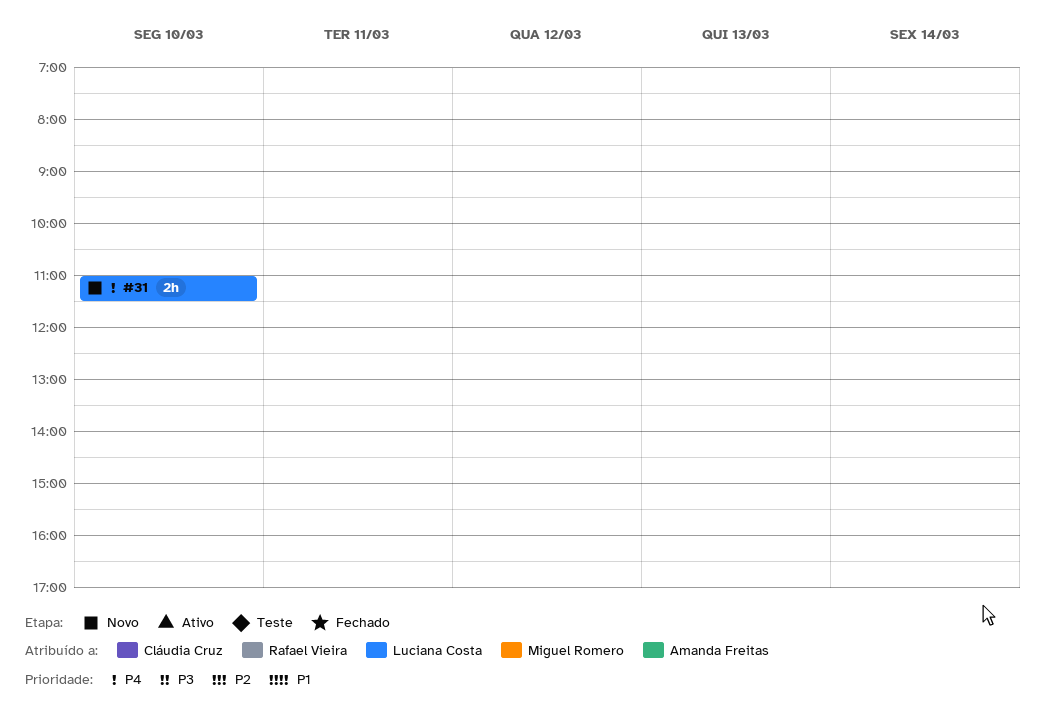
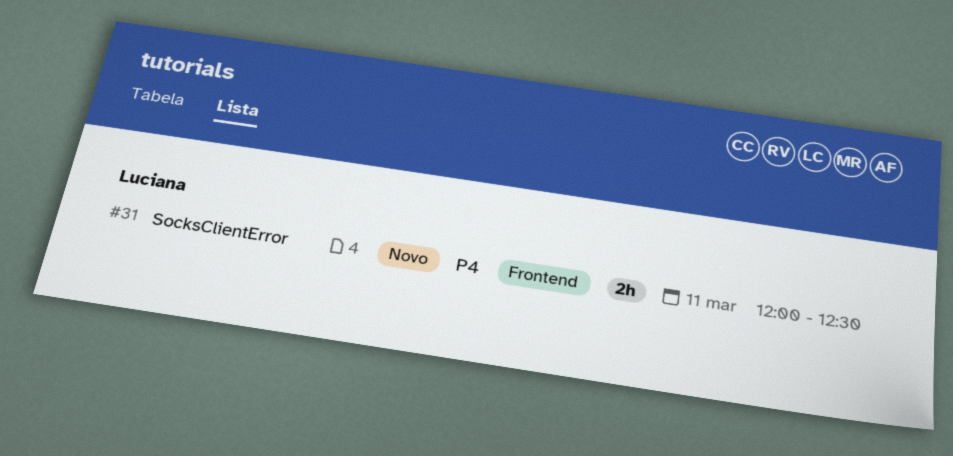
#31, day: Mar 10 -> Mar 11
#31, begins: 11:00 -> 12:00
#31, ends: 11:30 -> 12:30

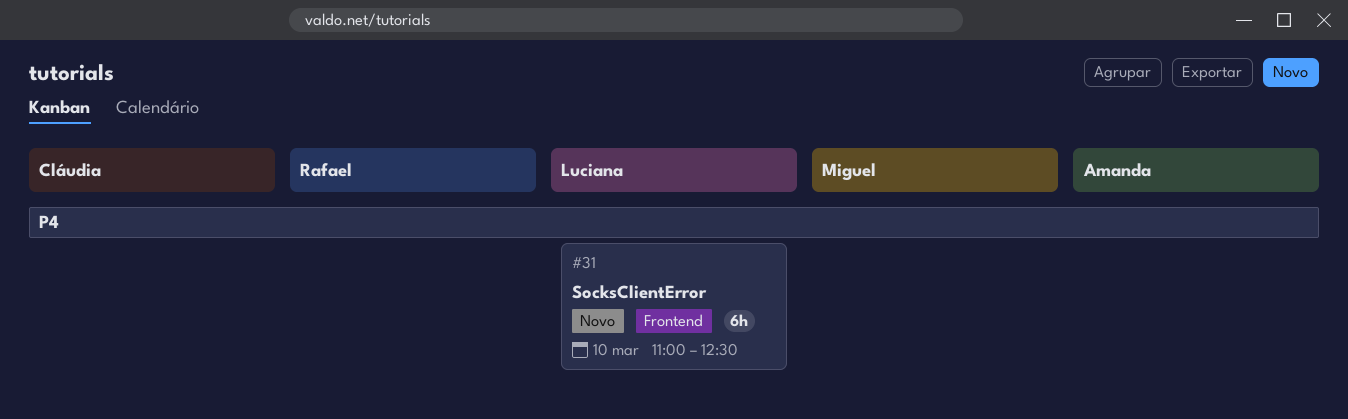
#31, estimate: 2h -> 6h
#31, day: Mar 11 -> Mar 10
#31, begins: 12:00 -> 11:00

